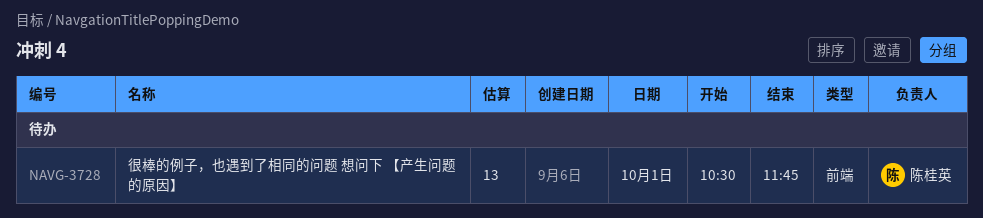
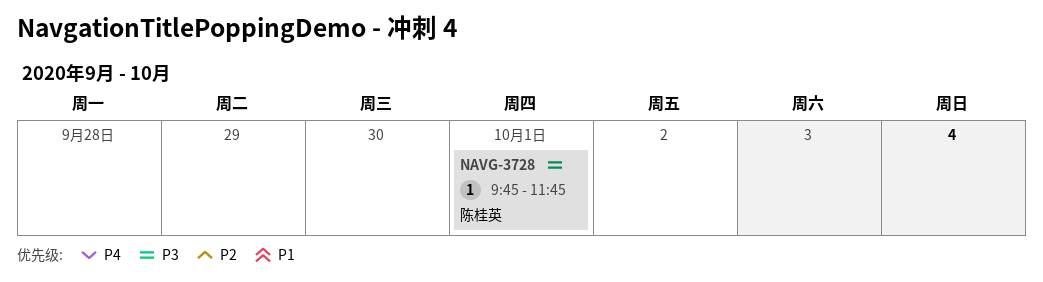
NAVG-3728, estimate: 13 -> 1
NAVG-3728, begins: 10:30 -> 09:45

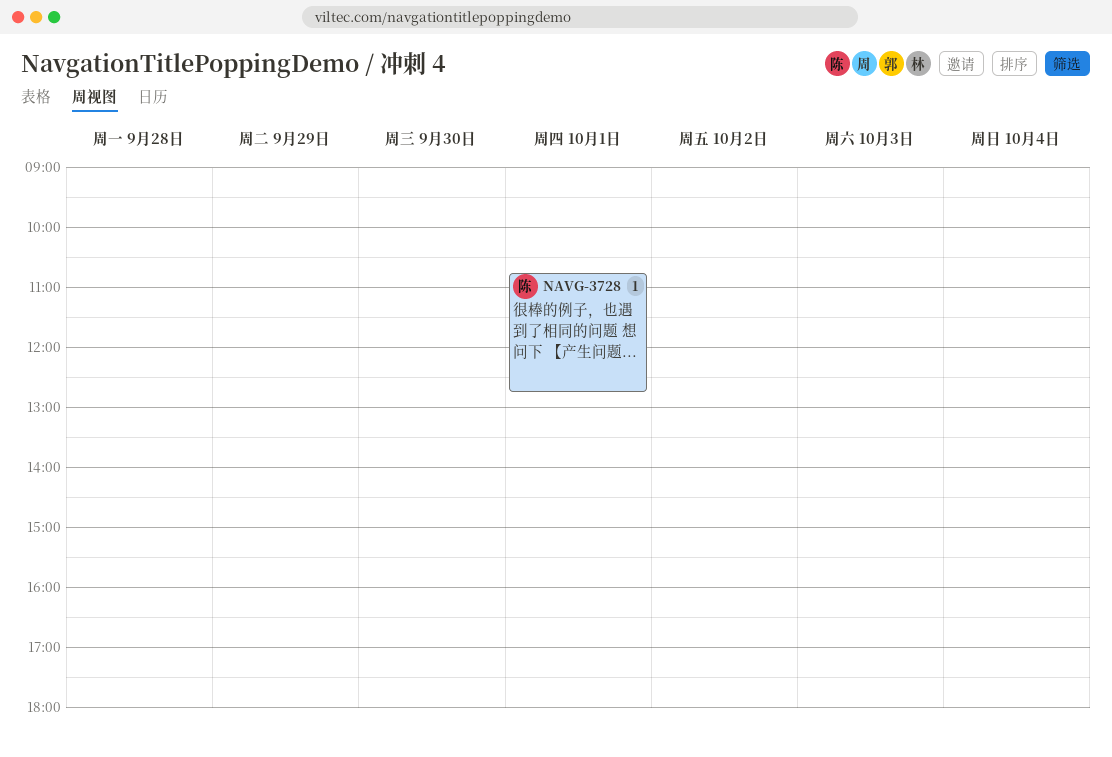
NAVG-3728, begins: 09:45 -> 10:45
NAVG-3728, ends: 11:45 -> 12:45

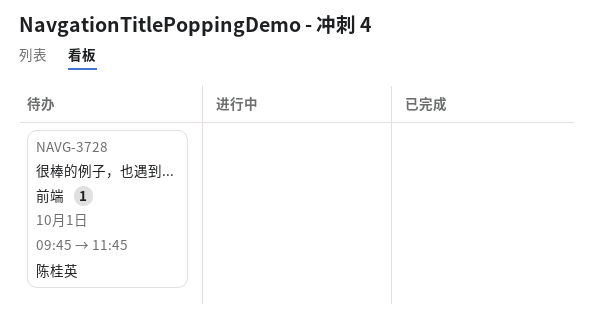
NAVG-3728, begins: 10:45 -> 09:45
NAVG-3728, ends: 12:45 -> 11:45

